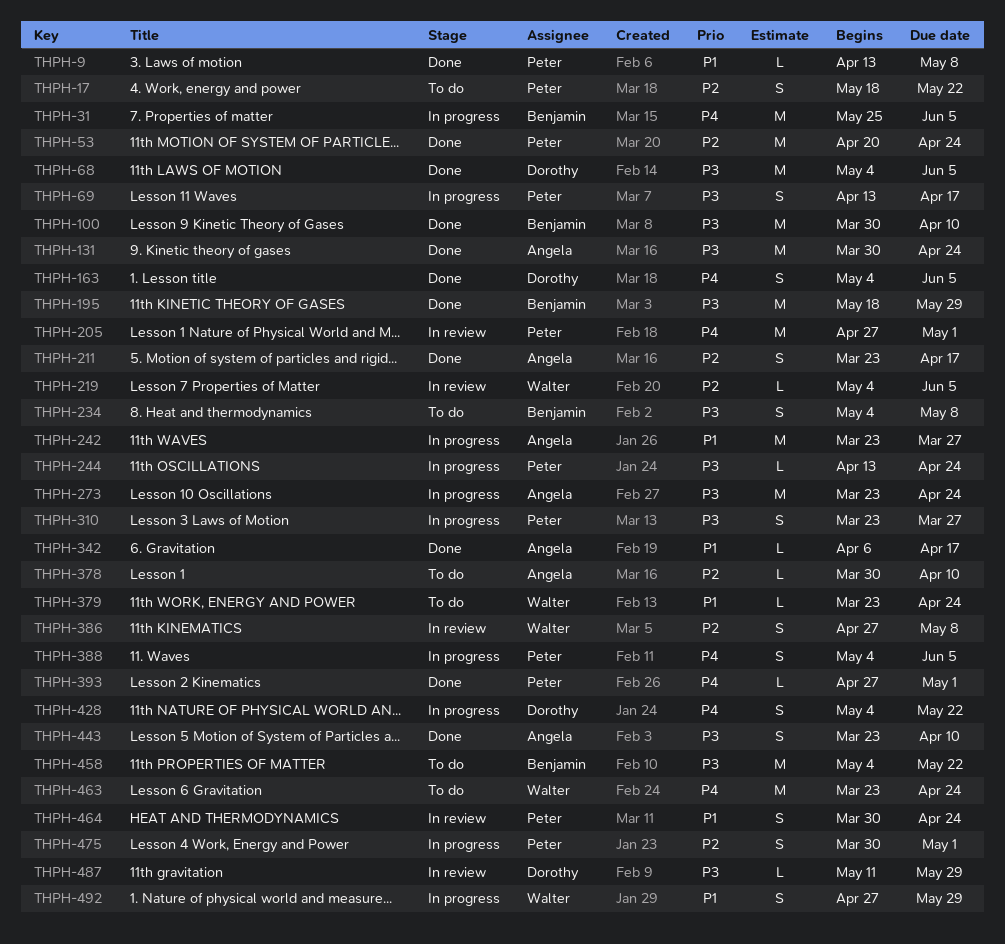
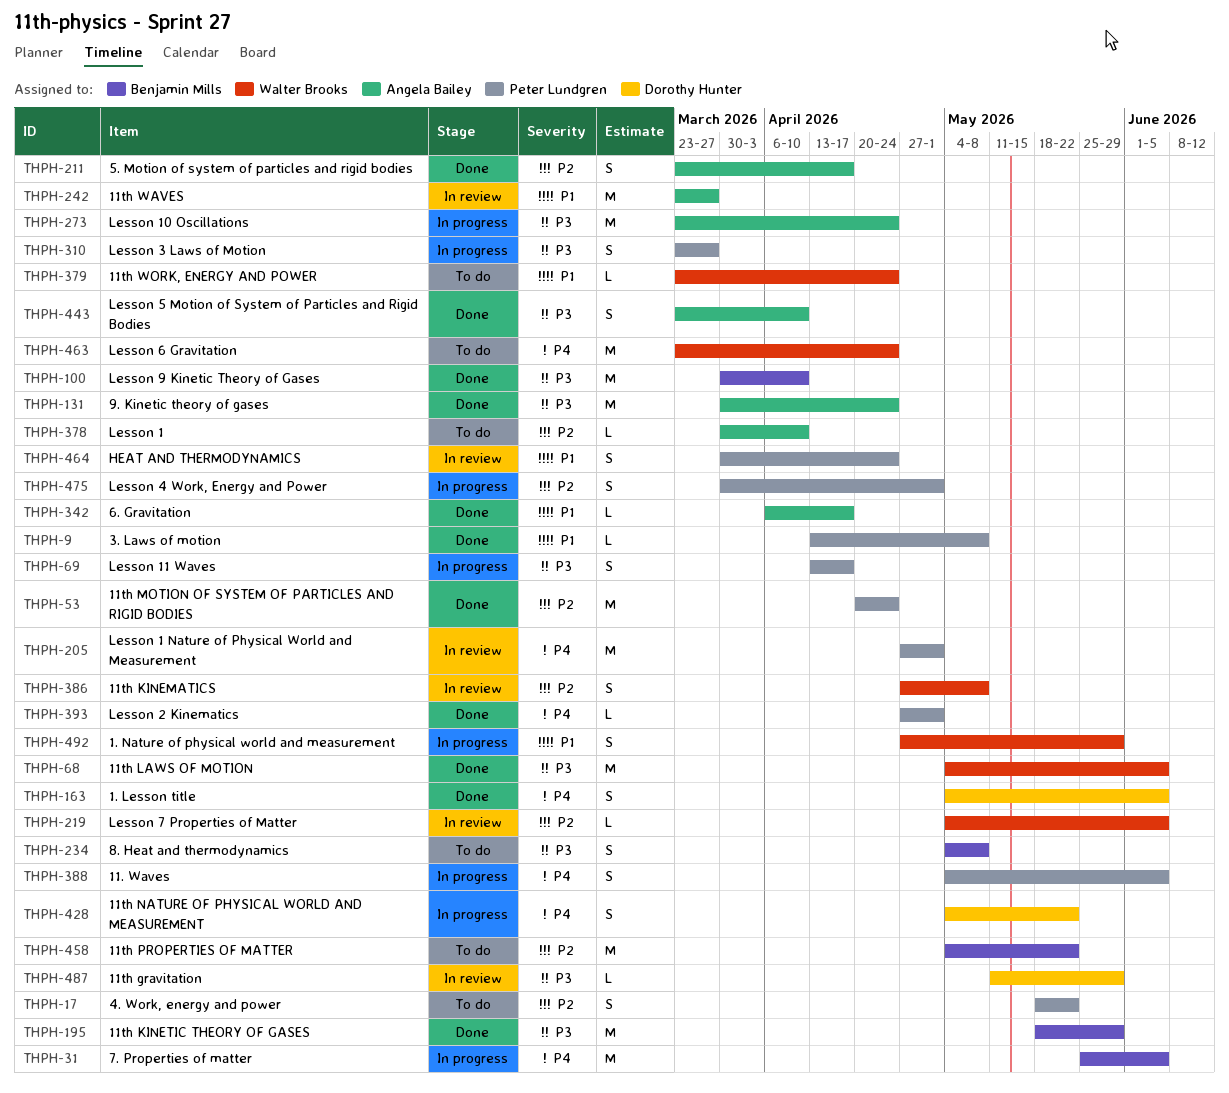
THPH-68, owner: Dorothy Hunter -> Walter Brooks
THPH-242, status: In progress -> In review
THPH-244: present -> none
THPH-458, priority: P3 -> P2

